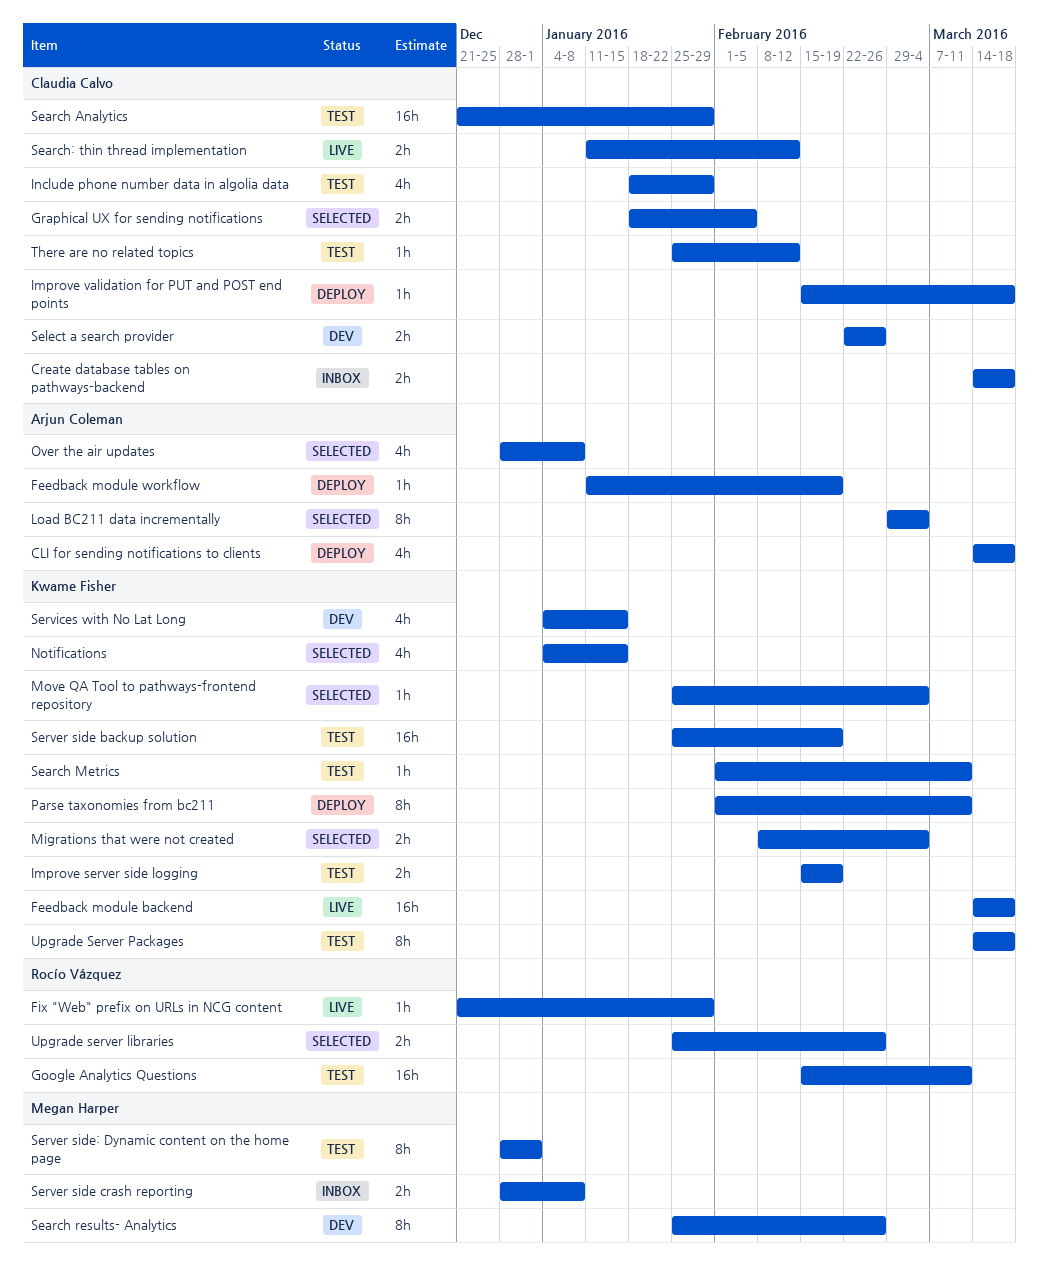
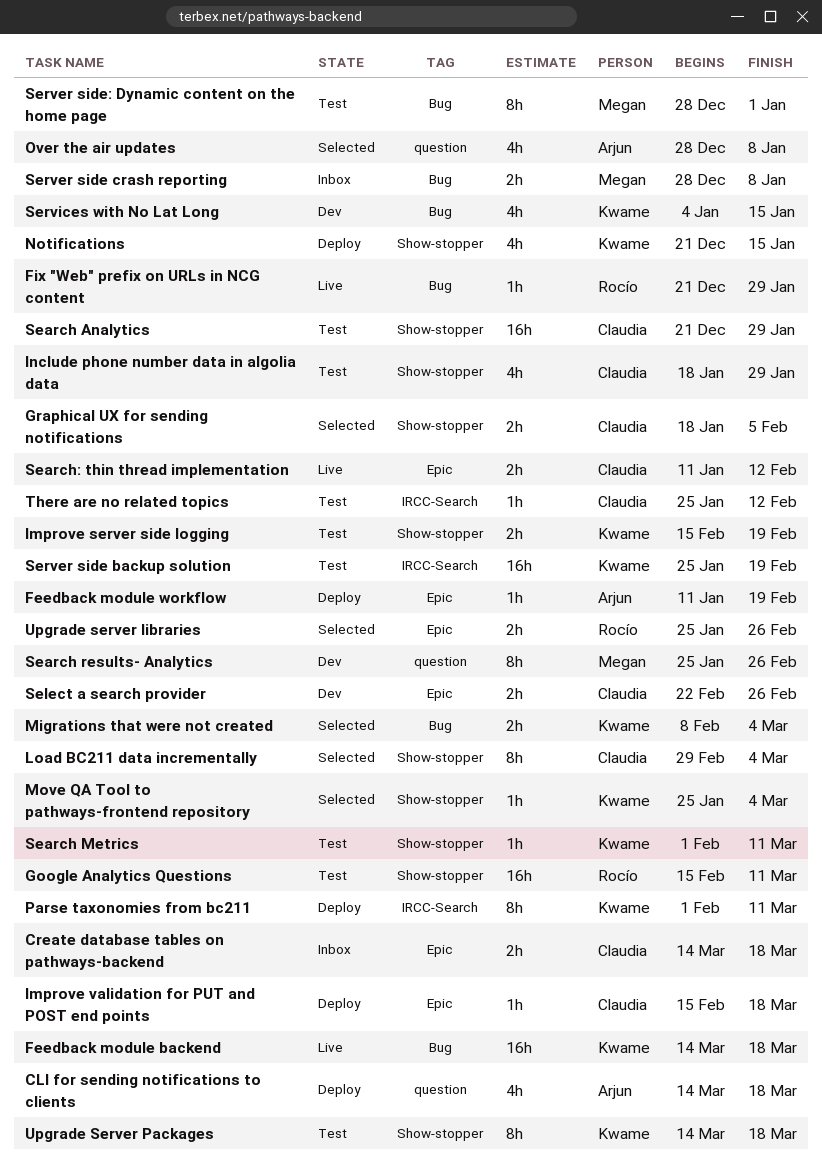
Load BC211 data incrementally, owner: Arjun Coleman -> Claudia Calvo
Notifications, status: Selected -> Deploy
Notifications, start: Jan 4 -> Dec 21

